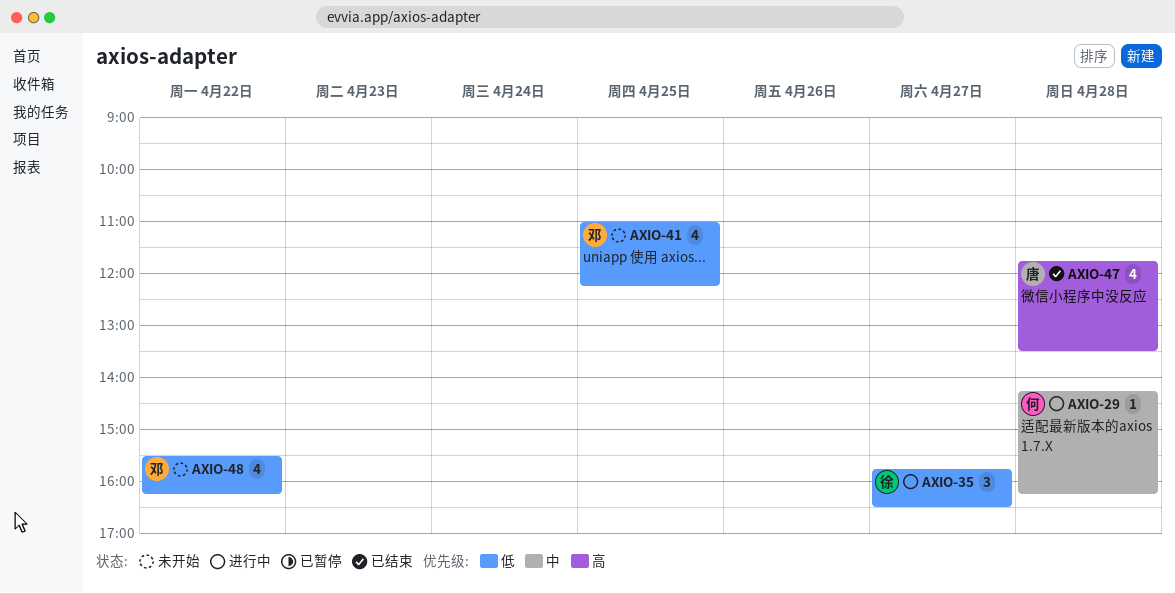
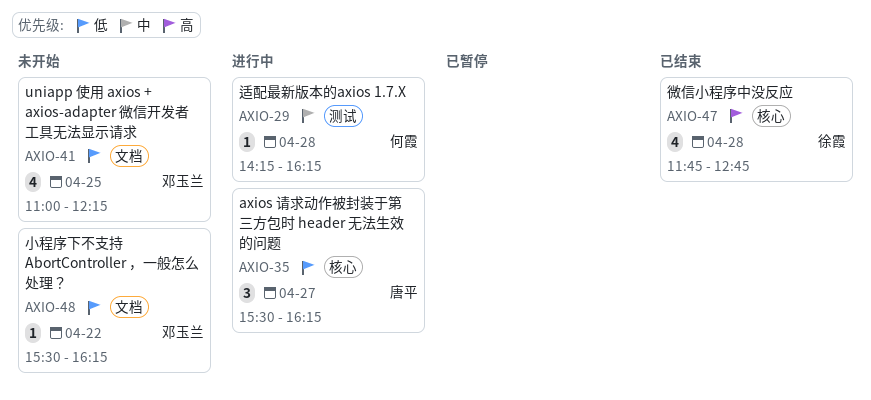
AXIO-35, owner: 徐霞 -> 唐平
AXIO-35, begins: 15:45 -> 15:30
AXIO-35, ends: 16:30 -> 16:15
AXIO-47, owner: 唐平 -> 徐霞
AXIO-47, ends: 13:30 -> 12:45
AXIO-48, estimate: 4 -> 1

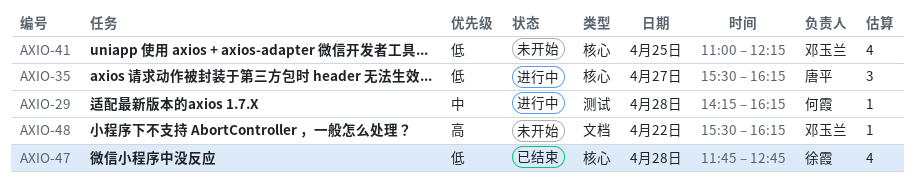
AXIO-41, label: 文档 -> 核心
AXIO-47, priority: 高 -> 低
AXIO-48, priority: 低 -> 高

